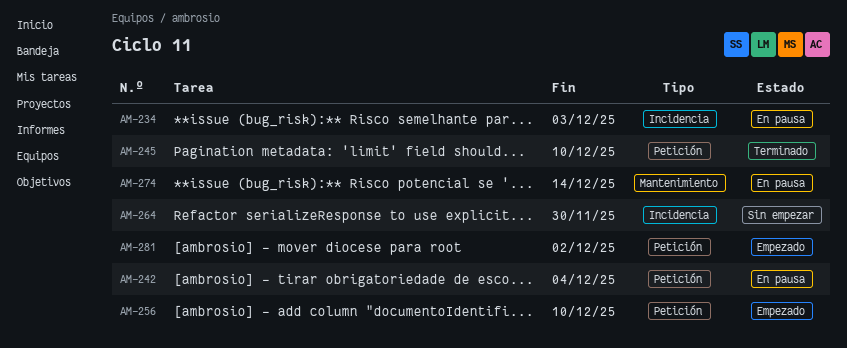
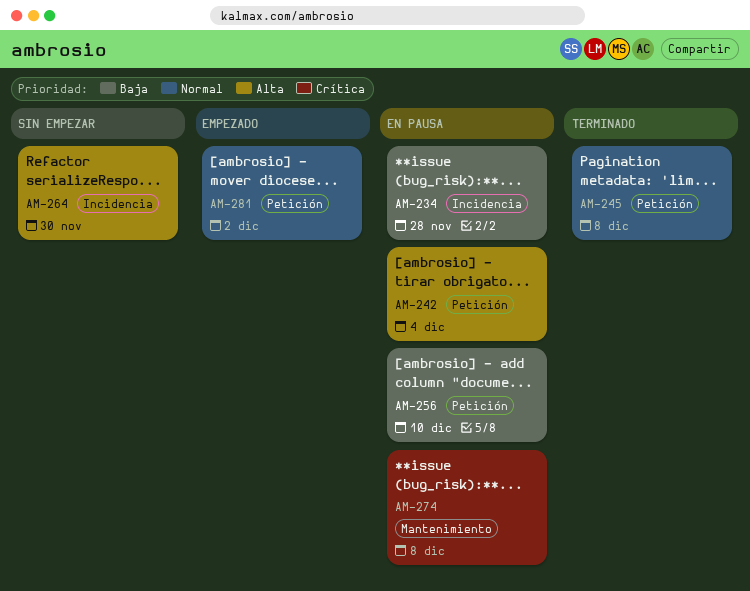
AM-234, due: Dec 3 -> Nov 28
AM-245, due: Dec 10 -> Dec 8
AM-256, status: Empezado -> En pausa
AM-274, due: Dec 14 -> Dec 8

